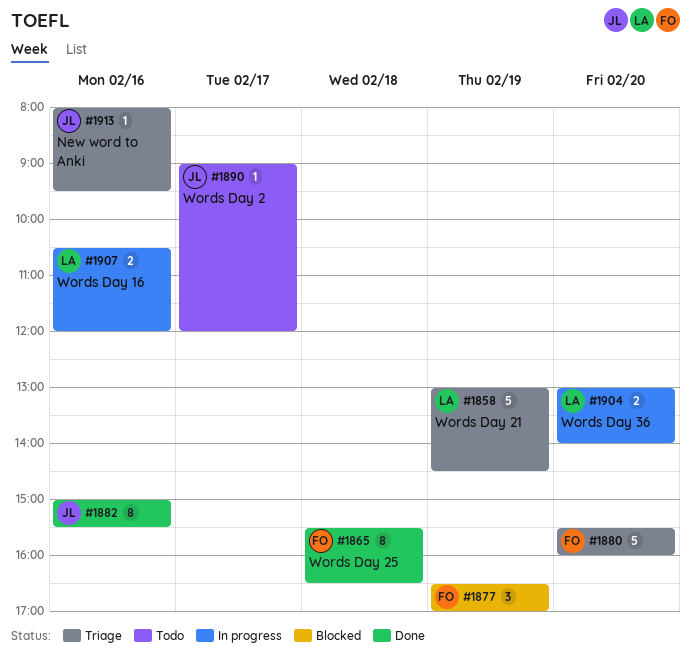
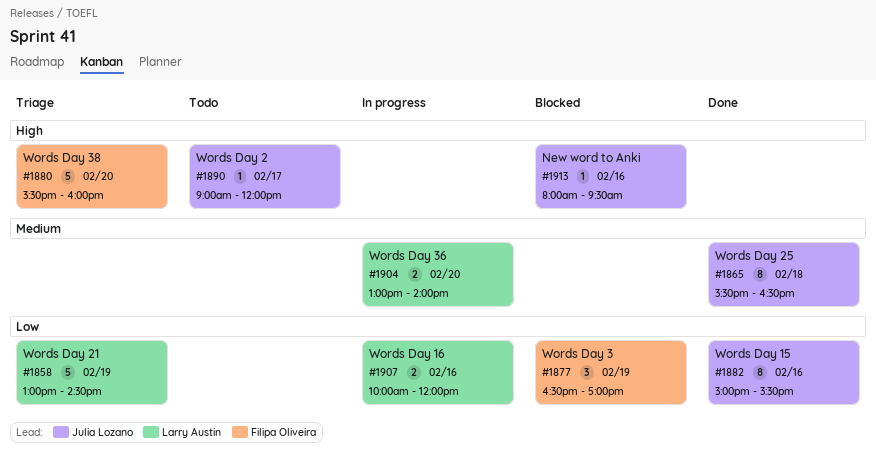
#1865, owner: Filipa Oliveira -> Julia Lozano
#1907, begins: 10:30 -> 10:00
#1913, status: Triage -> Blocked

